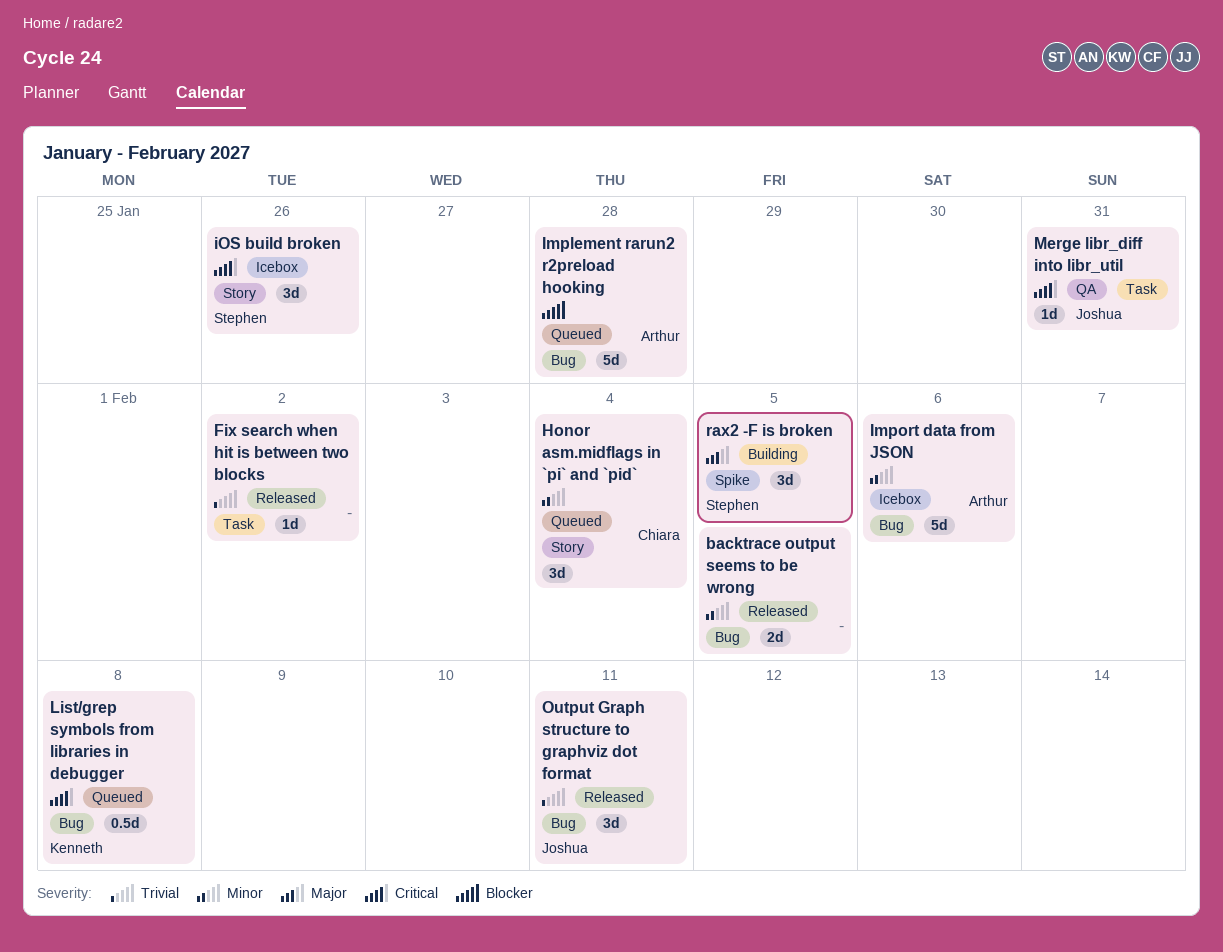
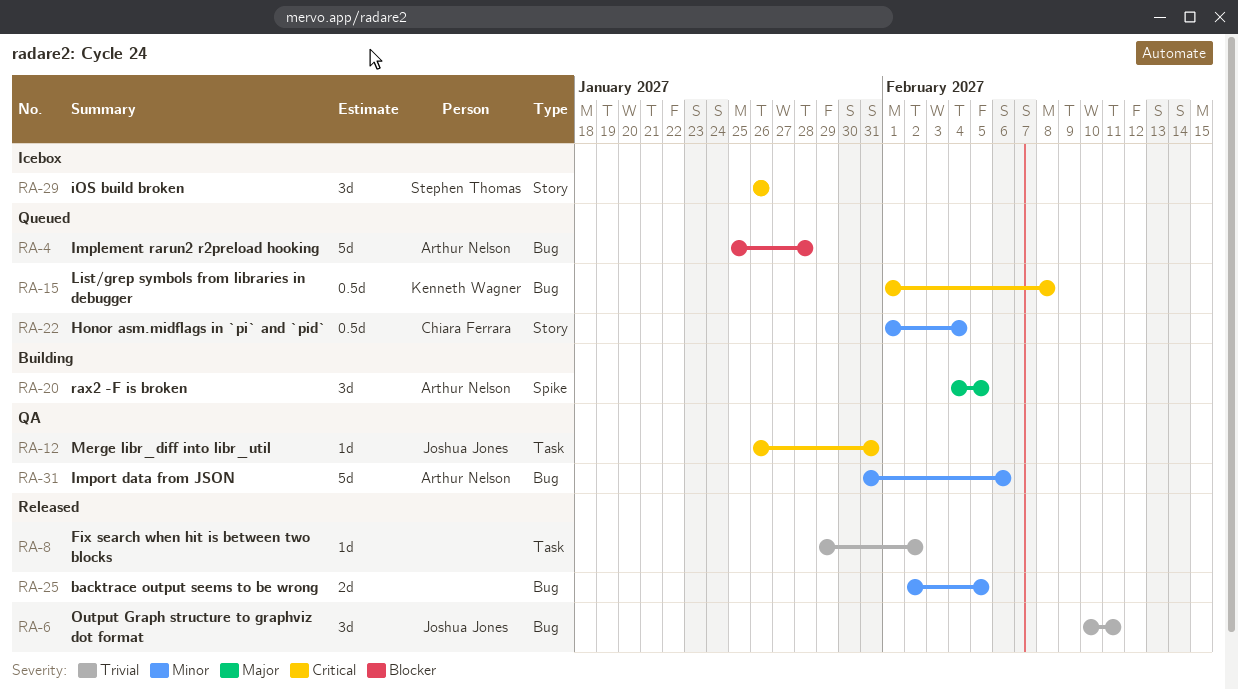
Honor asm.midflags in `pi` and `pid`, estimate: 3d -> 0.5d
Import data from JSON, status: Icebox -> QA
rax2 -F is broken, owner: Stephen Thomas -> Arthur Nelson

